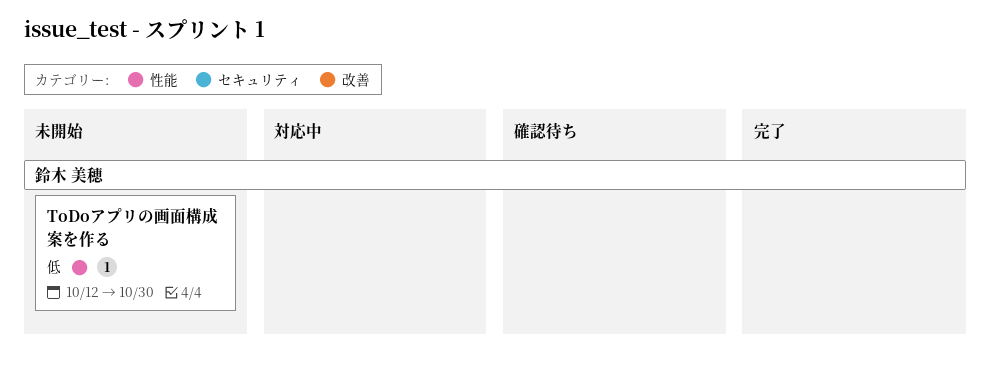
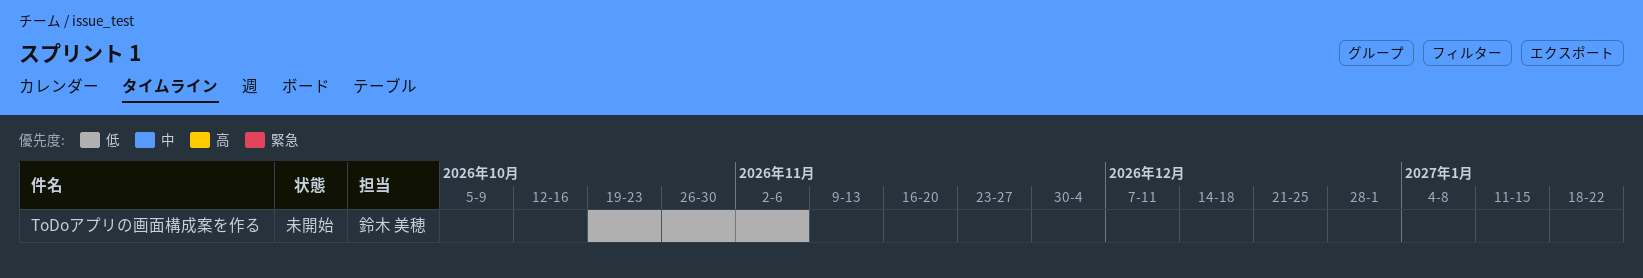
ToDoアプリの画面構成案を作る, start: Oct 12 -> Oct 19
ToDoアプリの画面構成案を作る, due: Oct 30 -> Nov 6

